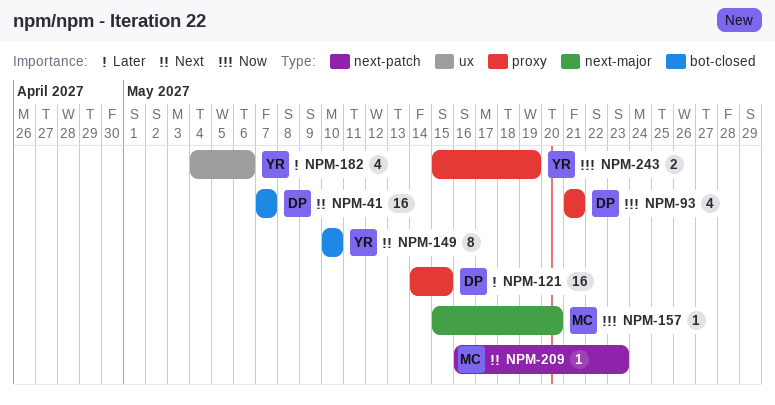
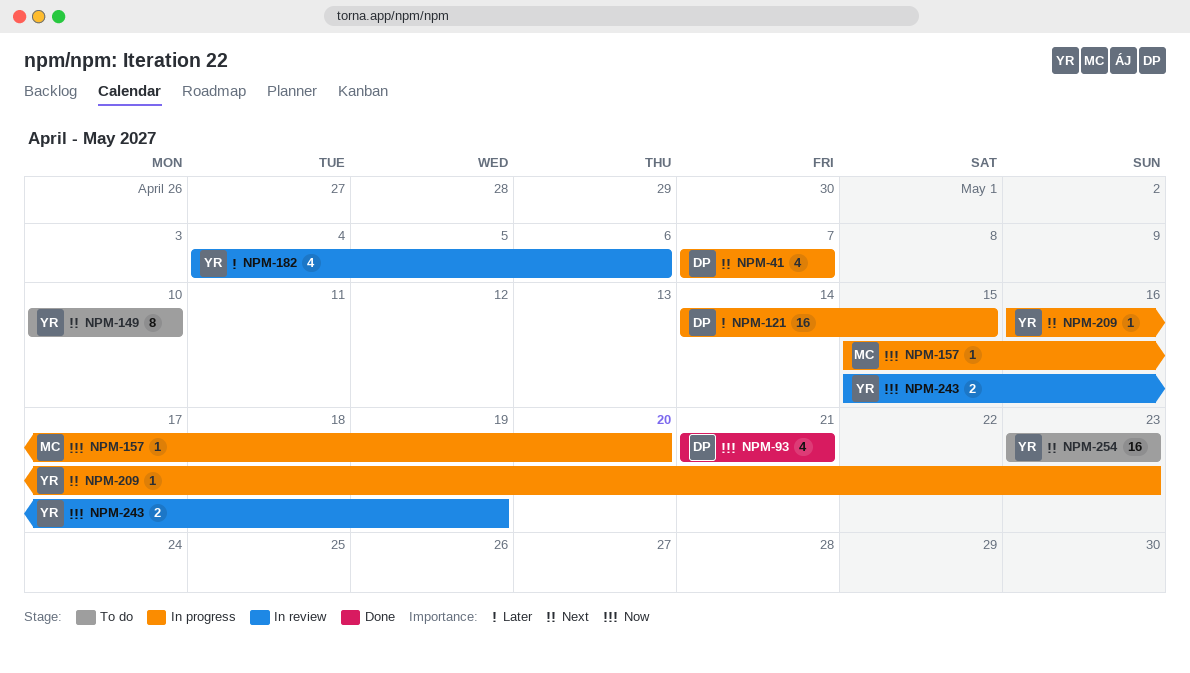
NPM-41, estimate: 16 -> 4
NPM-209, owner: MC -> YR
NPM-254: none -> present

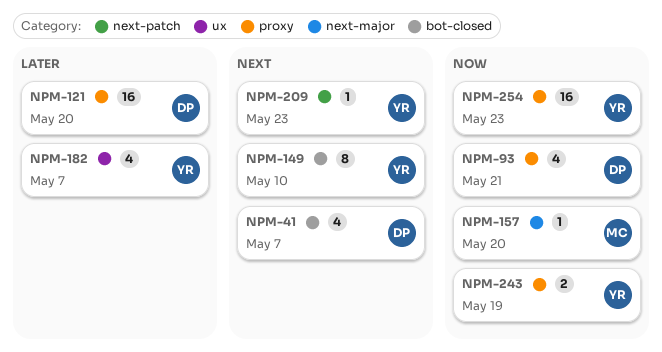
NPM-121, due: May 15 -> May 20
NPM-182, due: May 6 -> May 7
NPM-254, priority: Next -> Now

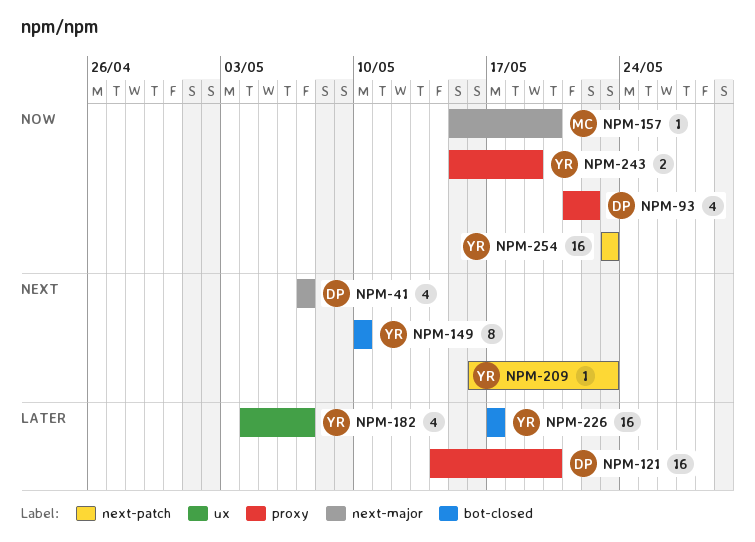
NPM-41, label: bot-closed -> next-major
NPM-93, due: May 21 -> May 22
NPM-226: none -> present
NPM-254, label: proxy -> next-patch

